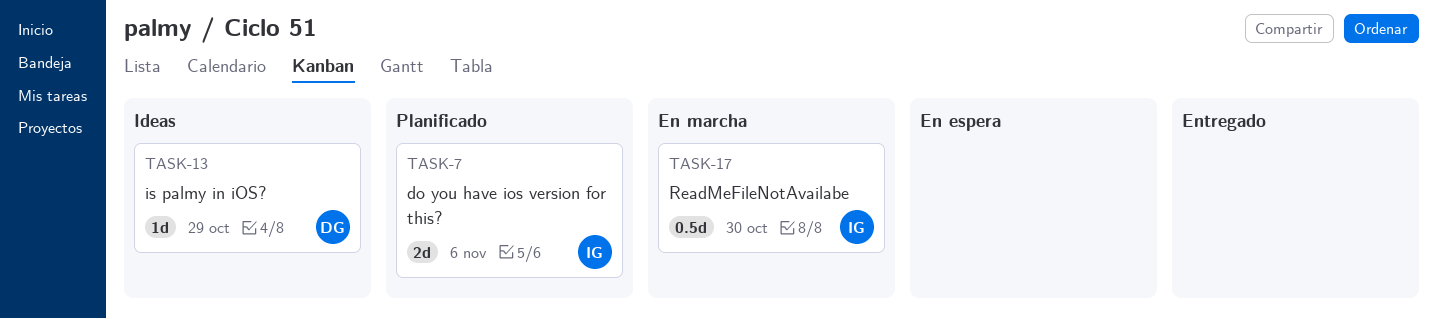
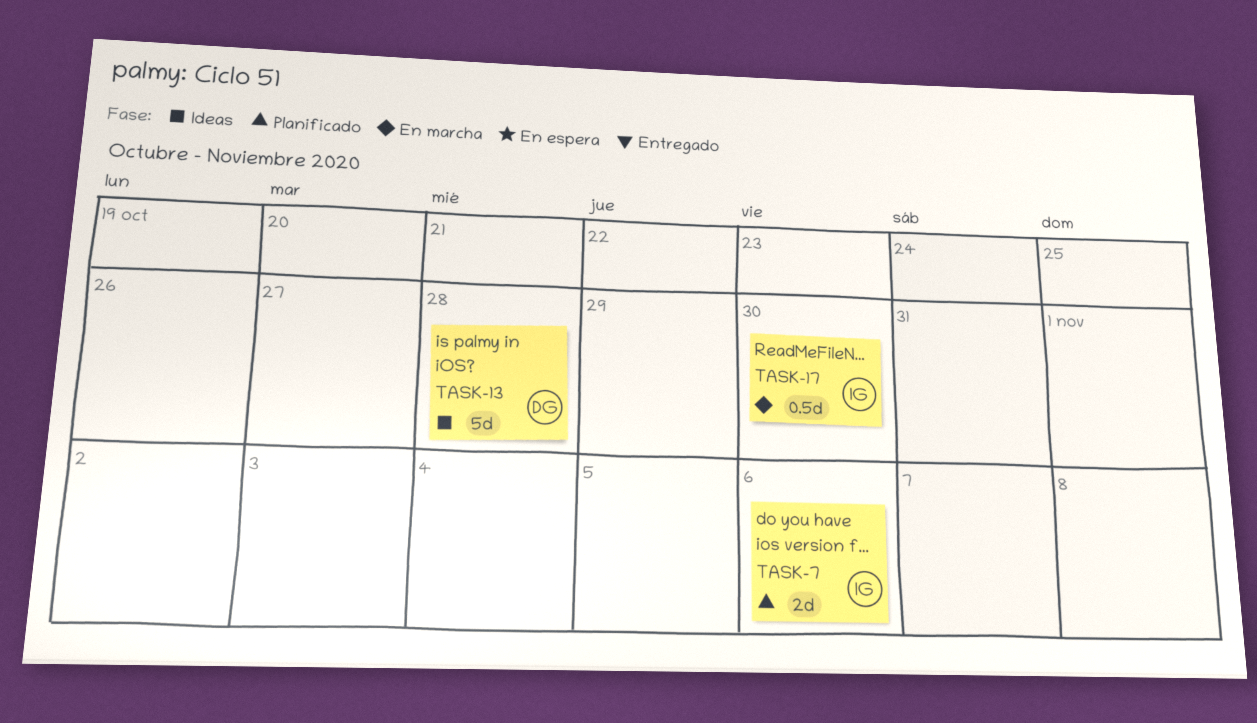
TASK-13, estimate: 1d -> 5d
TASK-13, due: Oct 29 -> Oct 28

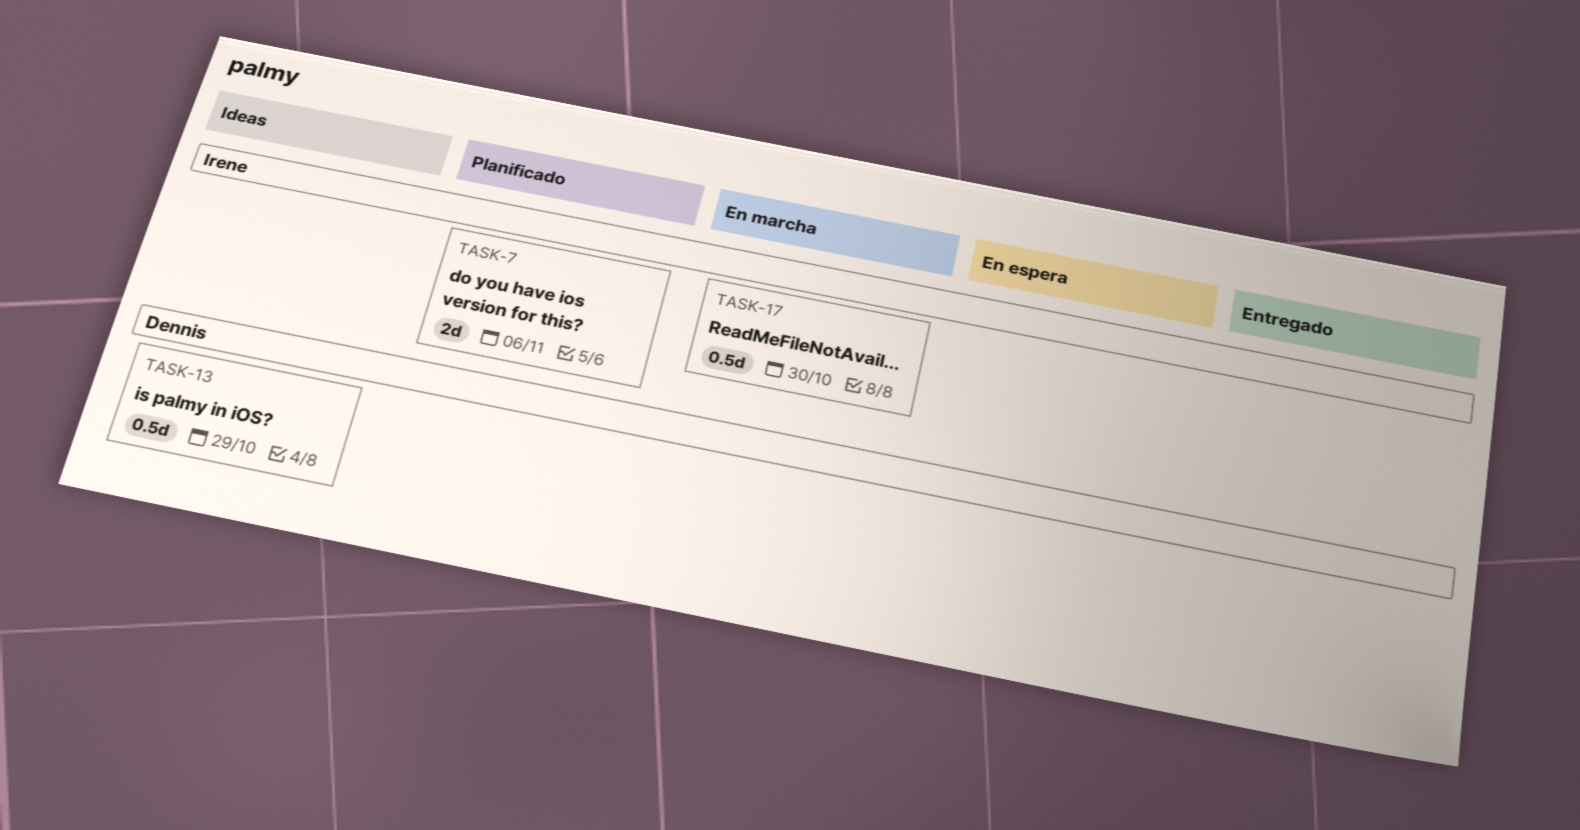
TASK-13, estimate: 5d -> 0.5d
TASK-13, due: Oct 28 -> Oct 29

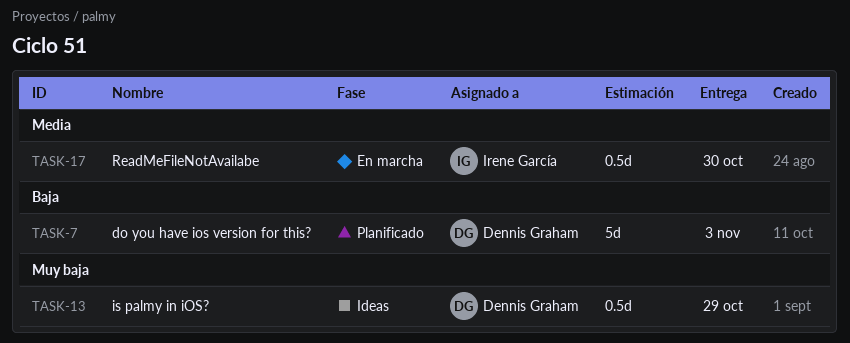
TASK-7, owner: Irene García -> Dennis Graham
TASK-7, estimate: 2d -> 5d
TASK-7, due: Nov 6 -> Nov 3

